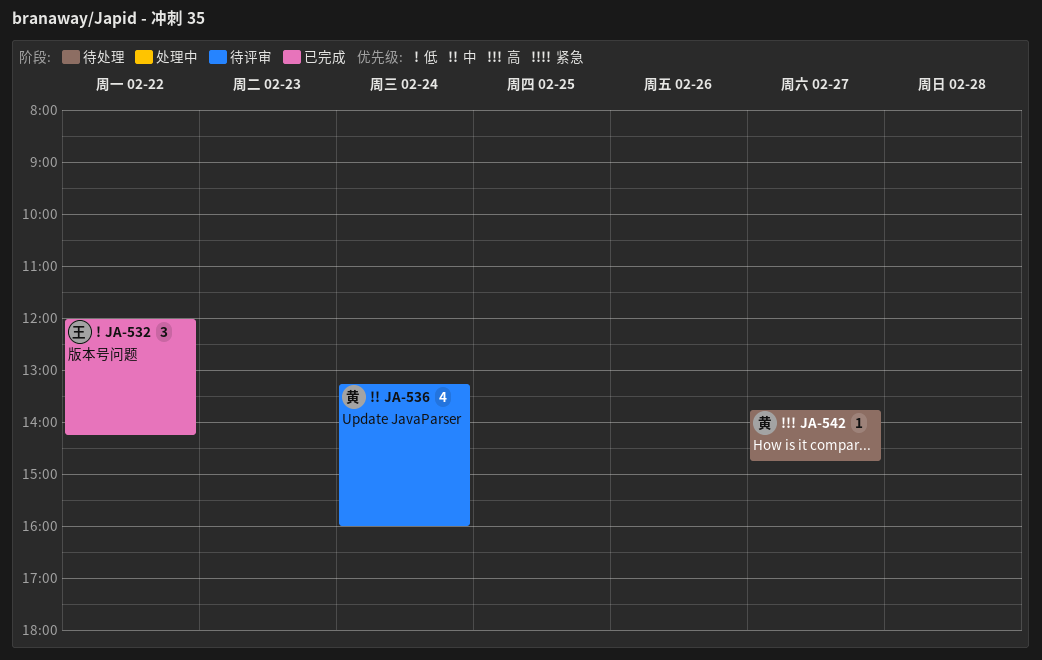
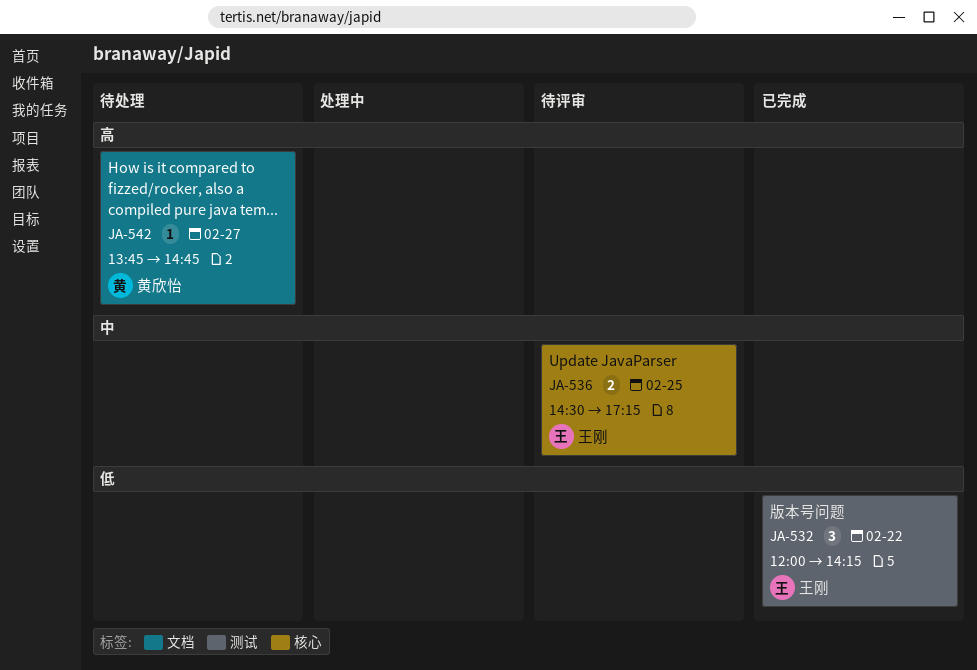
JA-536, owner: 黄欣怡 -> 王刚
JA-536, estimate: 4 -> 2
JA-536, day: Feb 24 -> Feb 25
JA-536, begins: 13:15 -> 14:30
JA-536, ends: 16:00 -> 17:15

